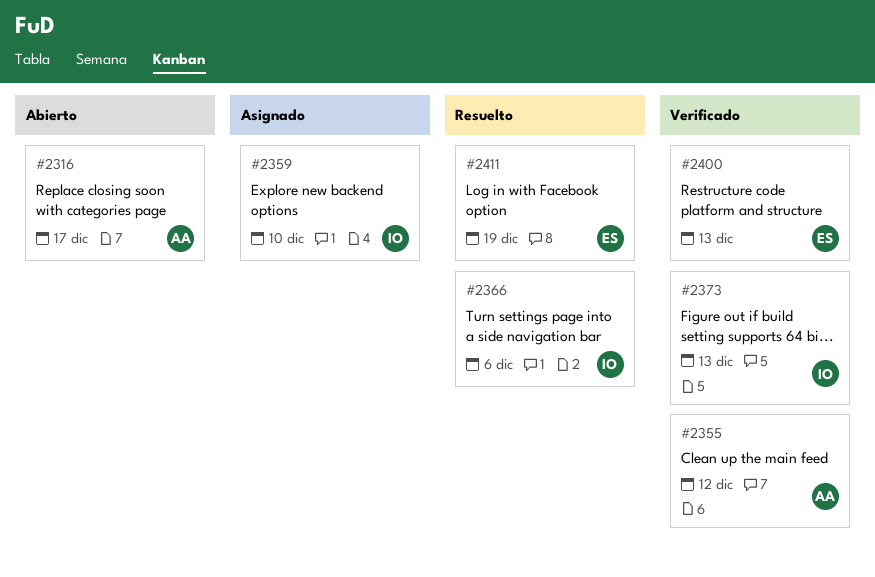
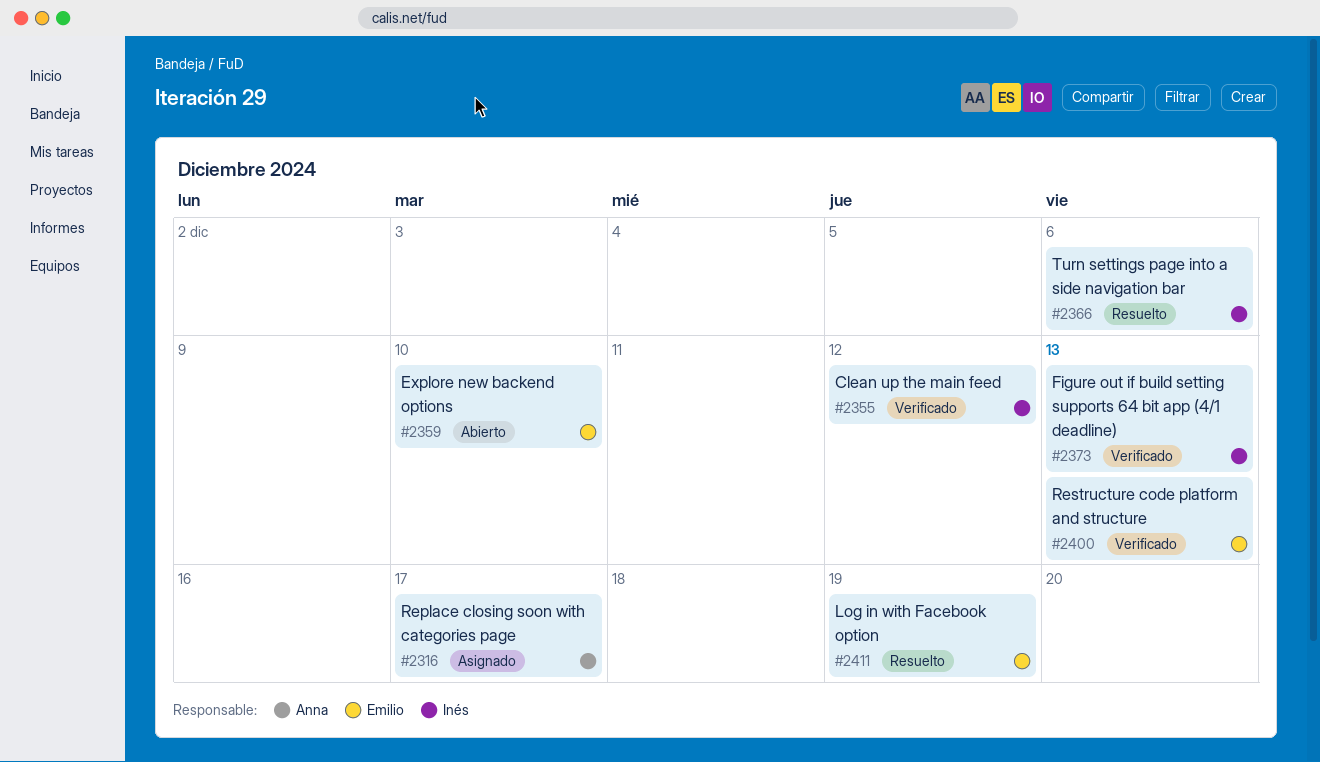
#2316, status: Abierto -> Asignado
#2355, owner: Anna -> Inés
#2359, status: Asignado -> Abierto
#2359, owner: Inés -> Emilio

